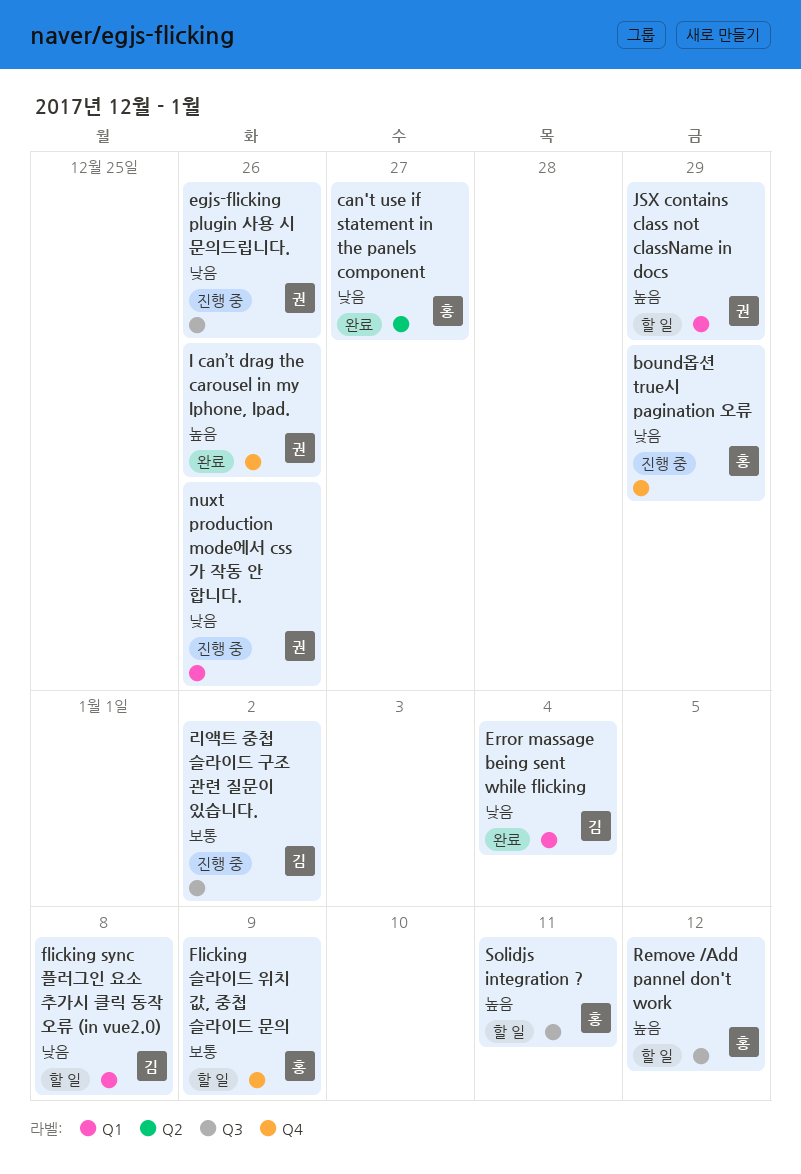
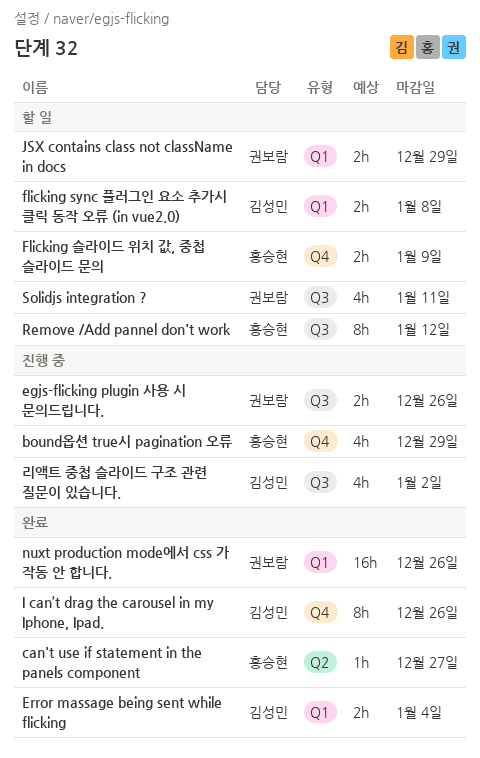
I can’t drag the carousel in my Iphone, Ipad., owner: 권보람 -> 김성민
nuxt production mode에서 css 가 작동 안 합니다., status: 진행 중 -> 완료
Solidjs integration ?, owner: 홍승현 -> 권보람

